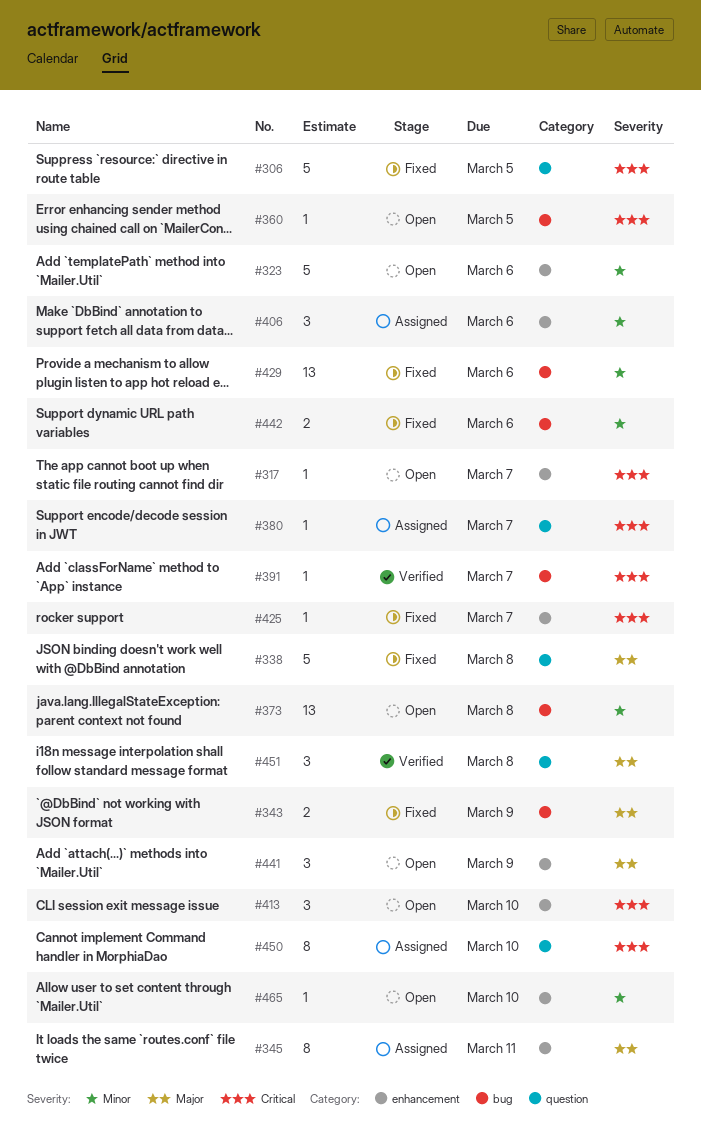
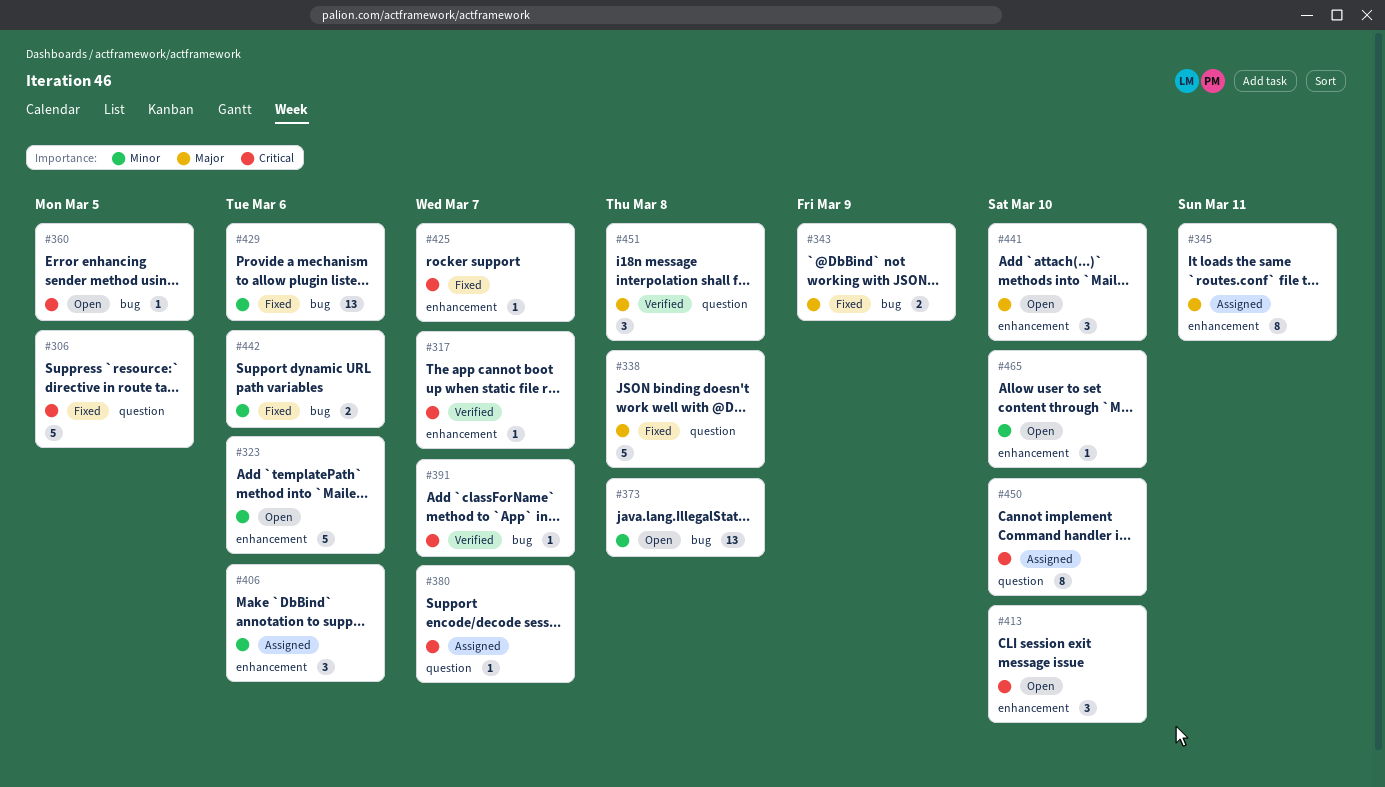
#317, status: Open -> Verified
#441, due: Mar 9 -> Mar 10

